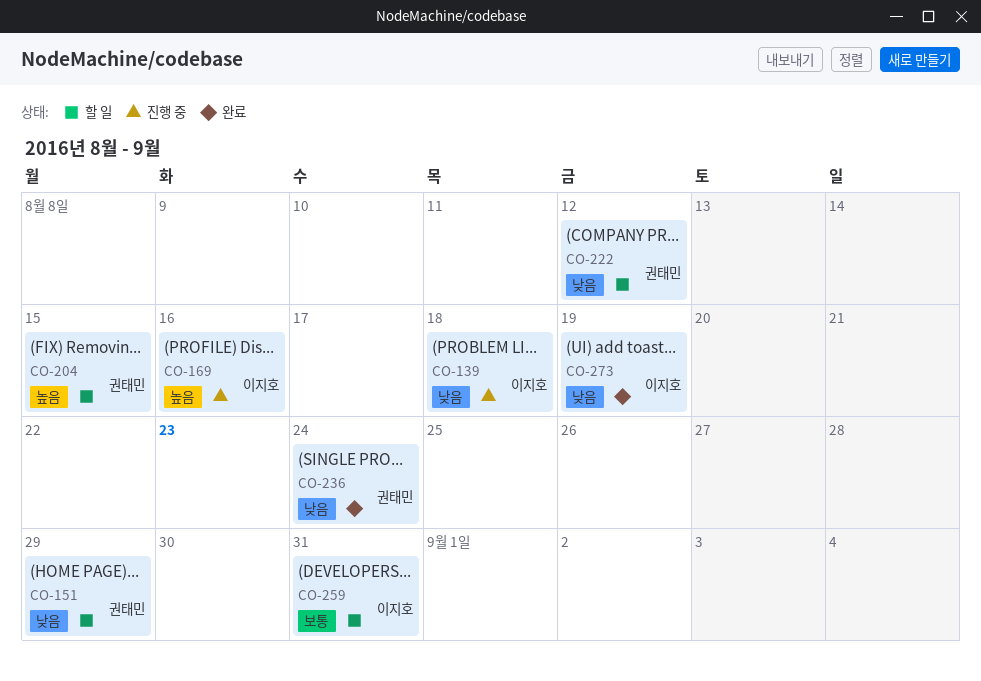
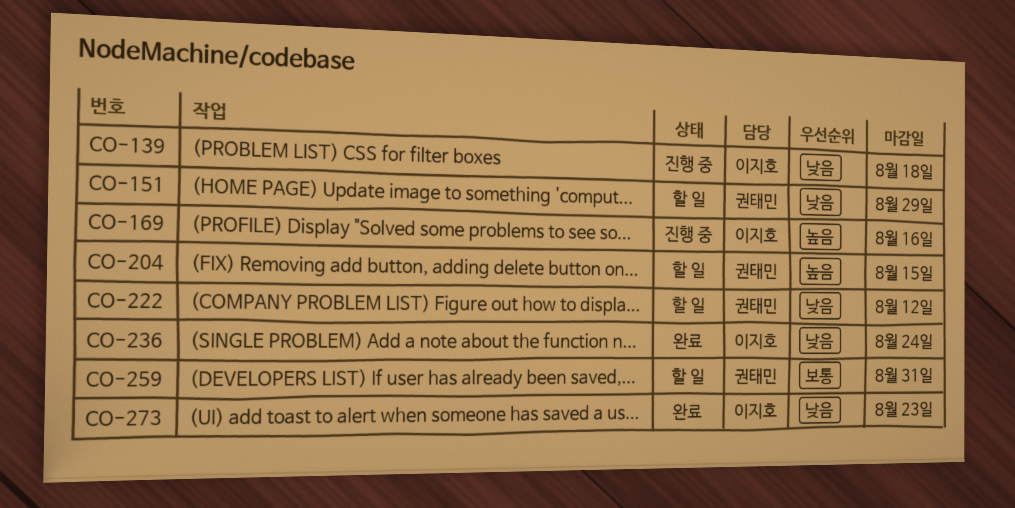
CO-236, owner: 권태민 -> 이지호
CO-259, owner: 이지호 -> 권태민
CO-273, due: Aug 19 -> Aug 23

